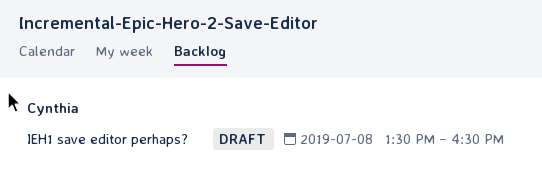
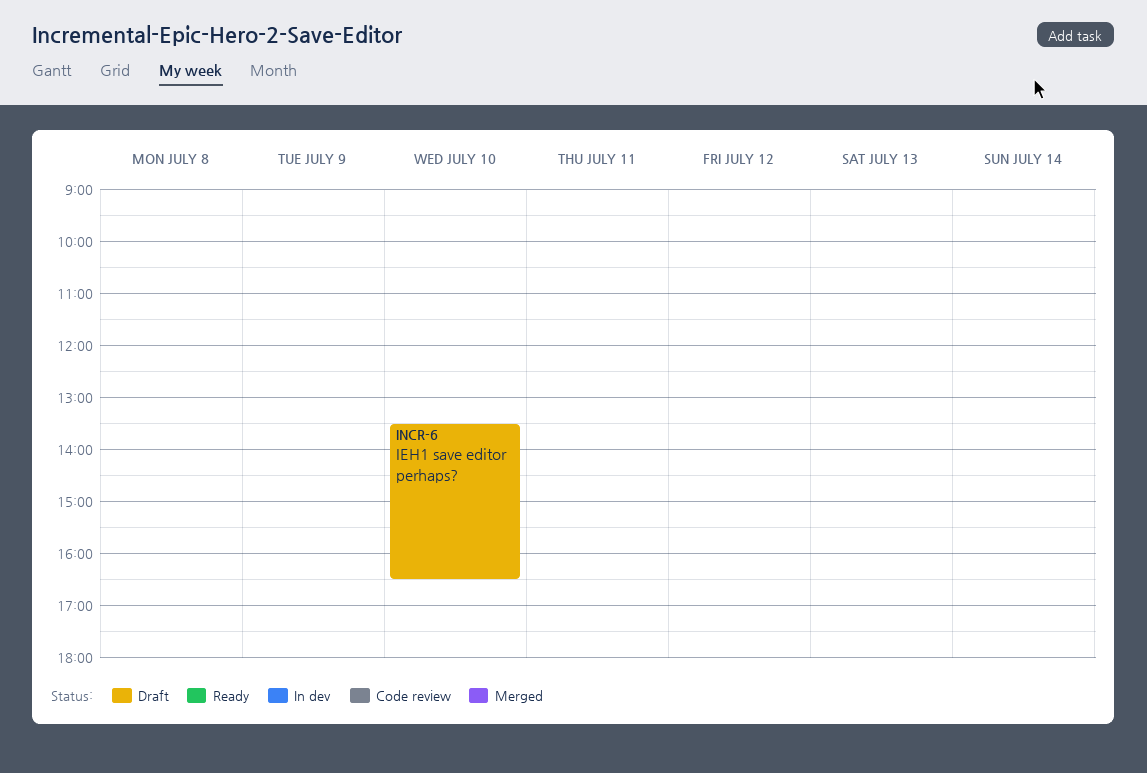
IEH1 save editor perhaps?, day: Jul 8 -> Jul 10

